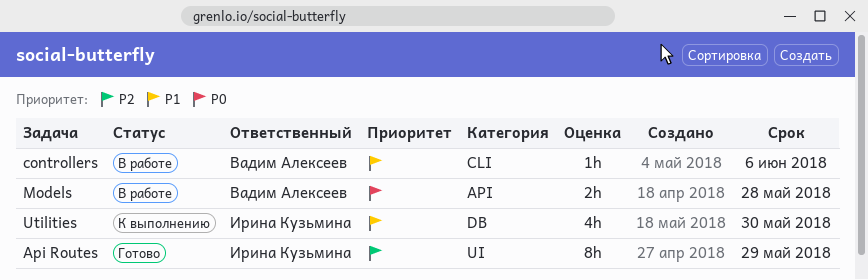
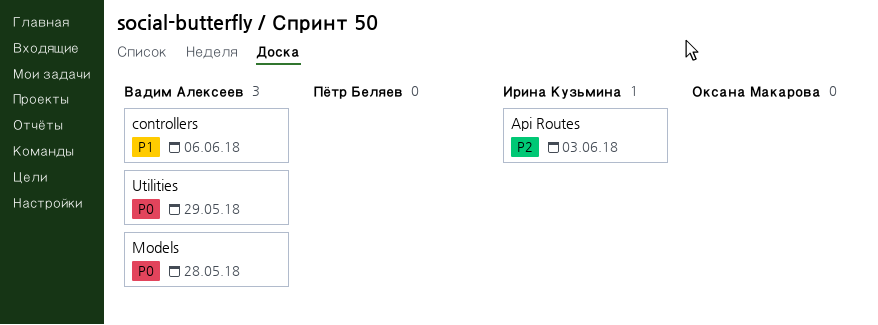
Api Routes, due: May 29 -> Jun 3
Utilities, owner: Ирина Кузьмина -> Вадим Алексеев
Utilities, priority: P1 -> P0
Utilities, due: May 30 -> May 29

